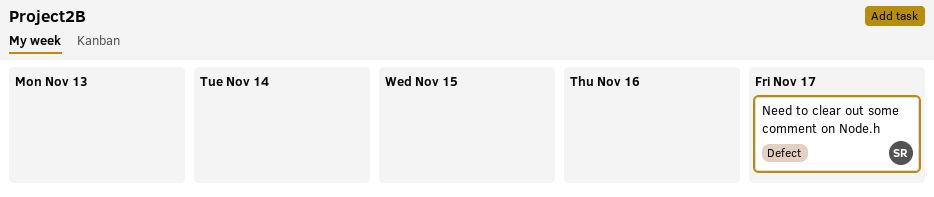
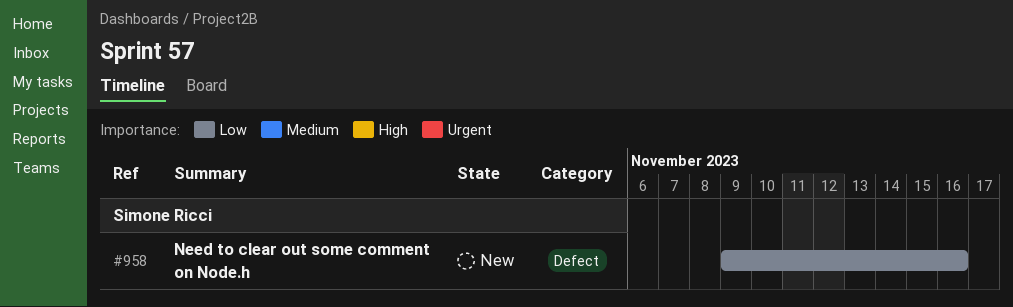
Need to clear out some comment on Node.h, due: Nov 17 -> Nov 16

